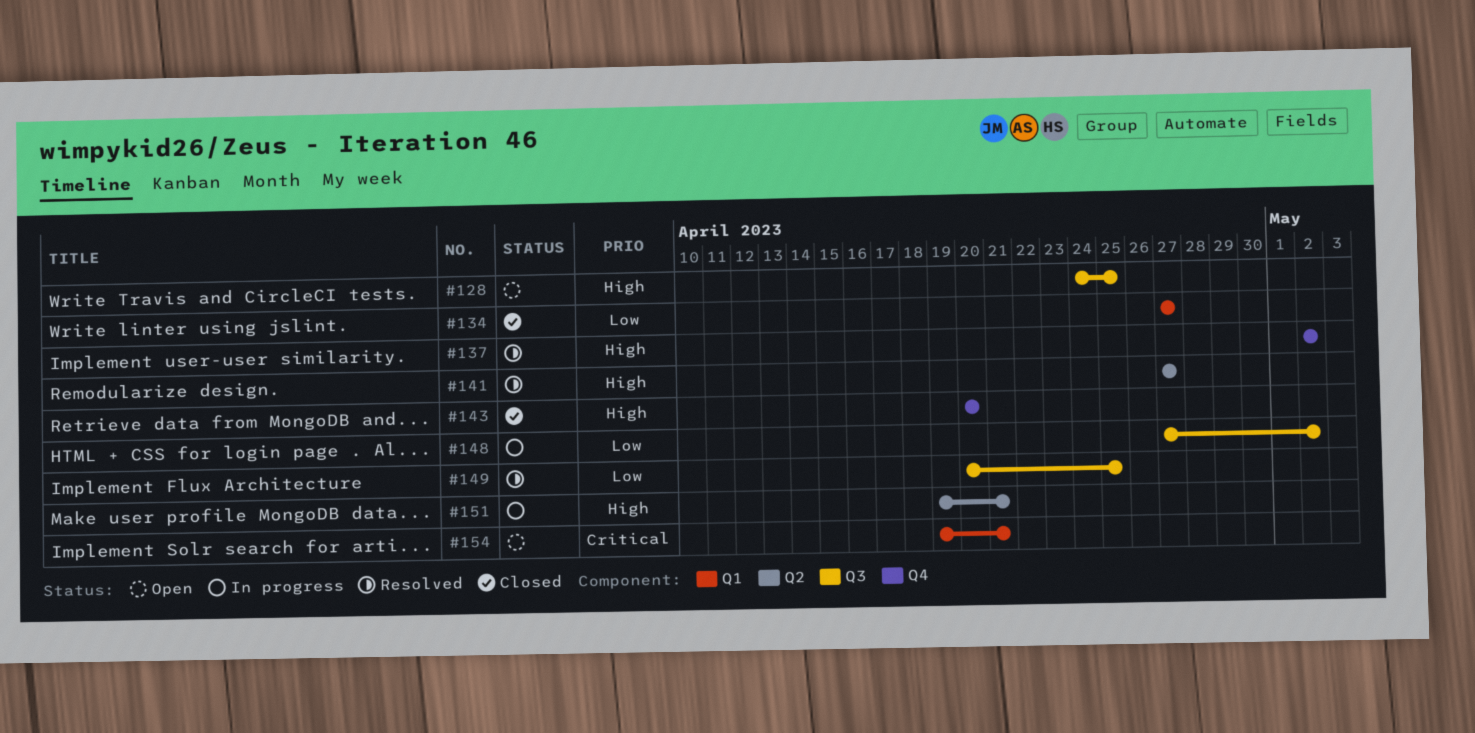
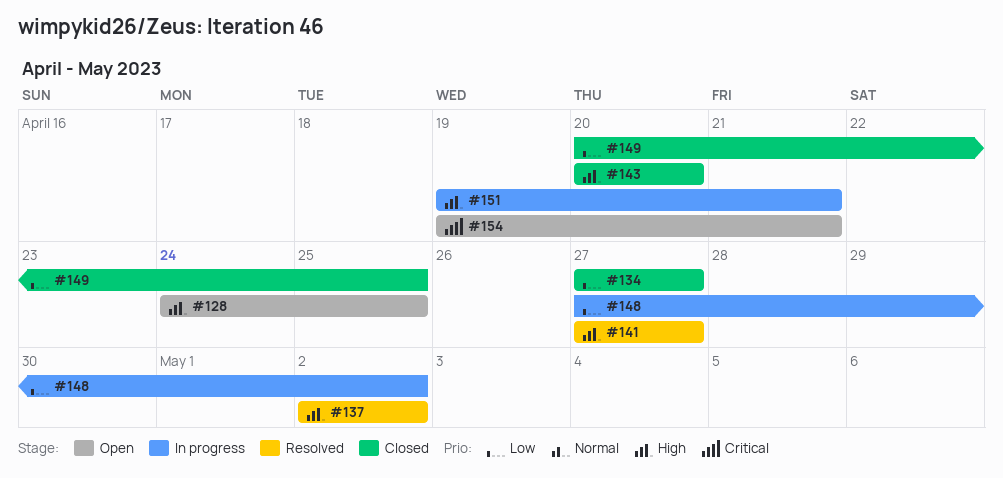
#149, status: Resolved -> Closed

